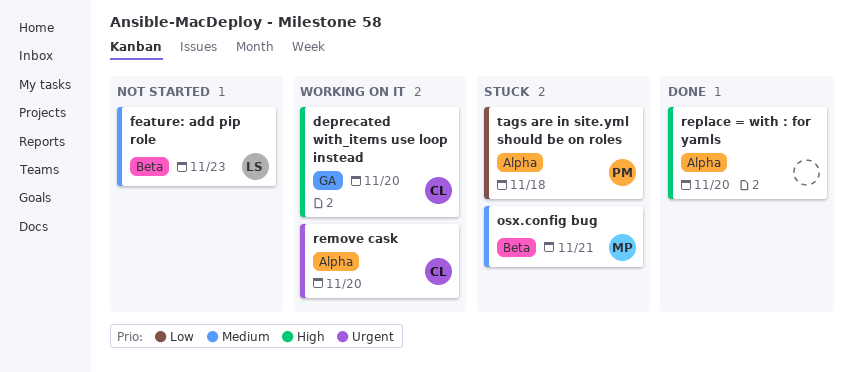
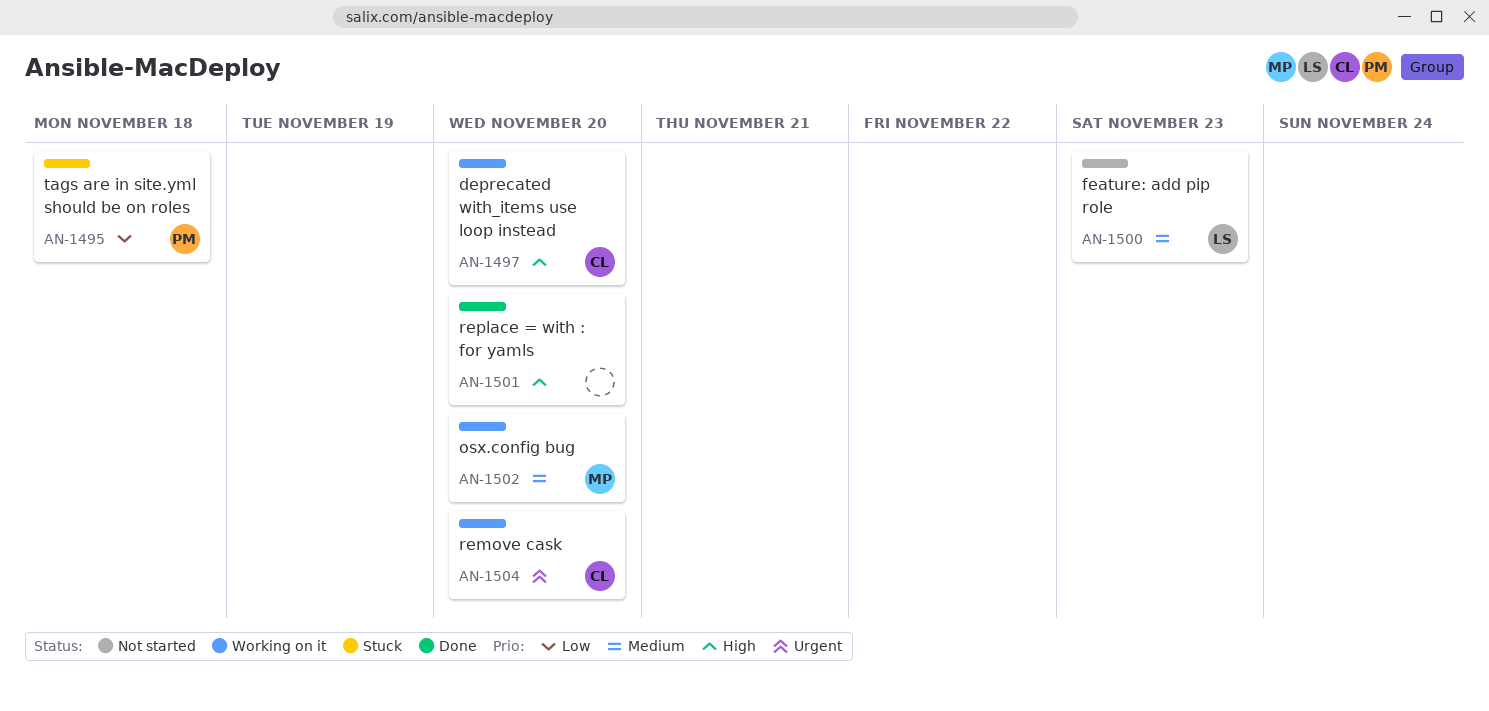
osx.config bug, status: Stuck -> Working on it
osx.config bug, due: Nov 21 -> Nov 20

